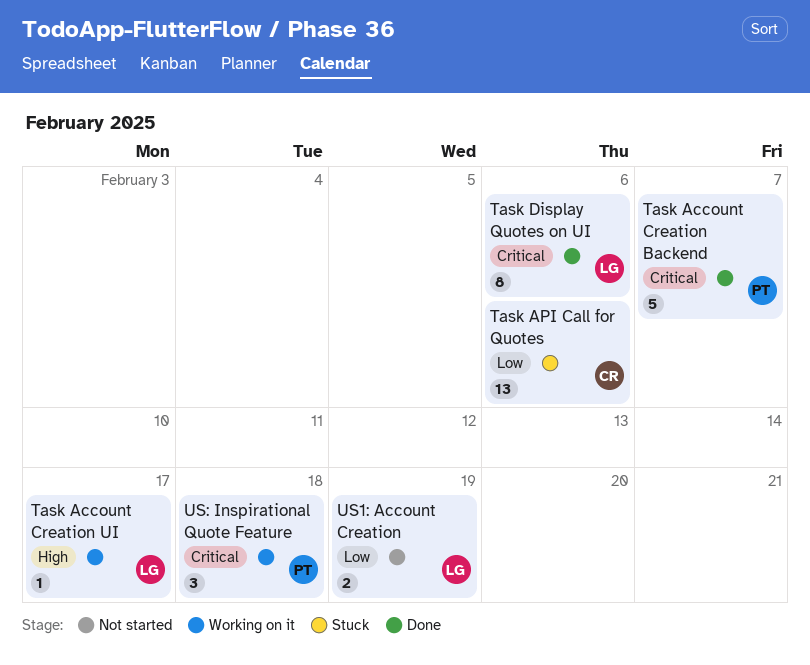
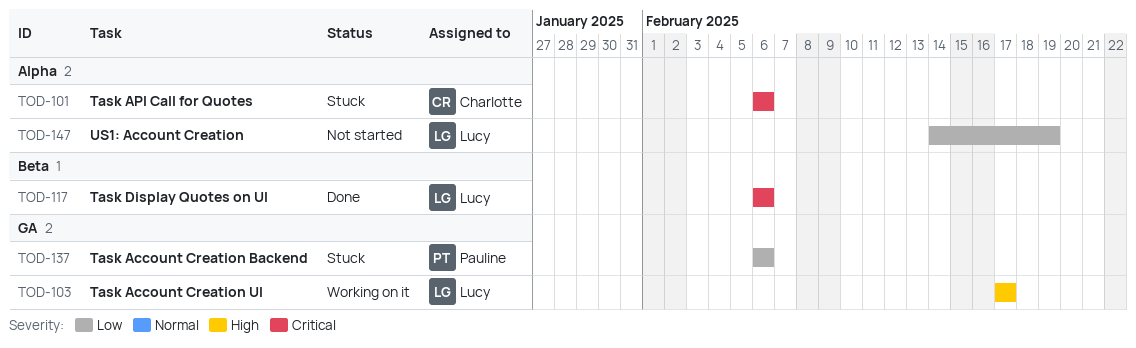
Task Account Creation Backend, status: Done -> Stuck
Task Account Creation Backend, priority: Critical -> Low
Task Account Creation Backend, due: Feb 7 -> Feb 6
Task API Call for Quotes, priority: Low -> Critical
US: Inspirational Quote Feature: present -> none

